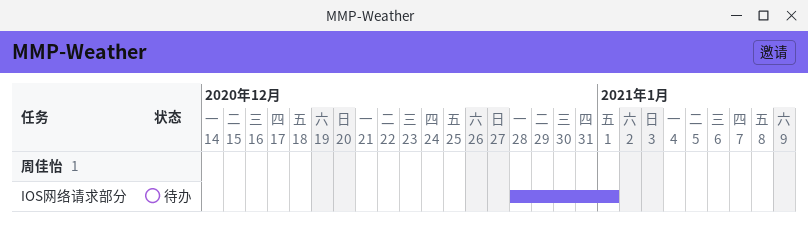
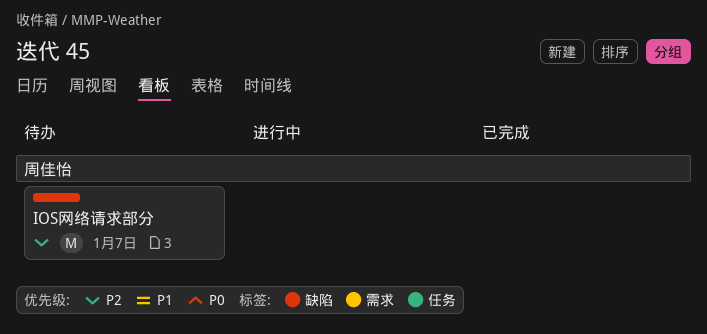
IOS网络请求部分, due: Jan 1 -> Jan 7

